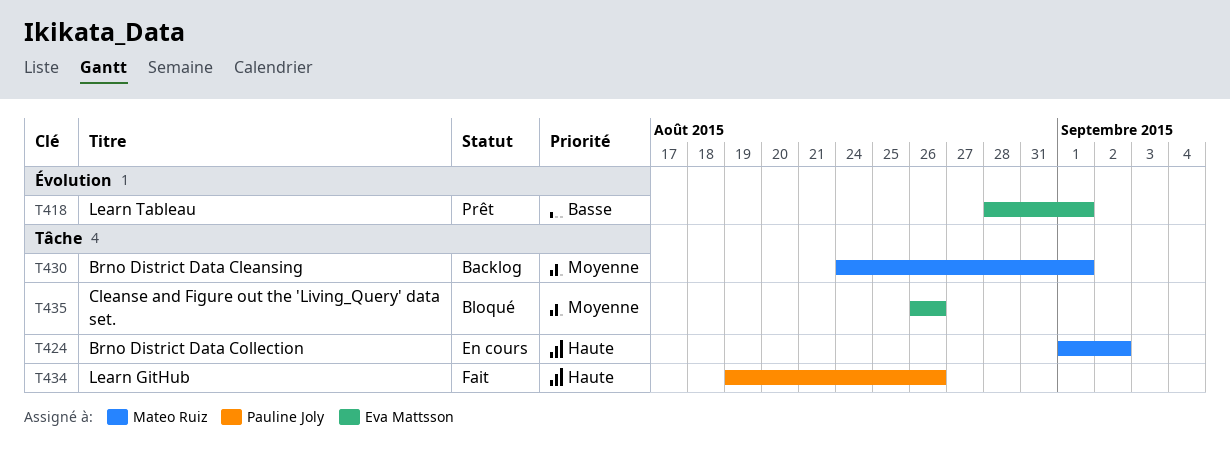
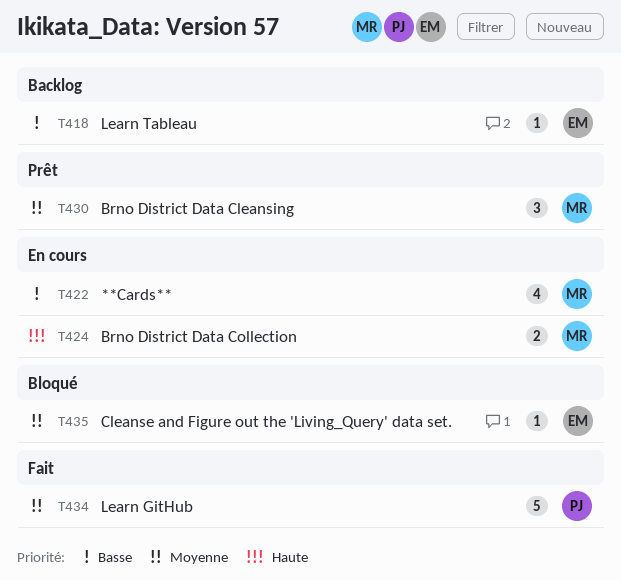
T418, status: Prêt -> Backlog
T422: none -> present
T430, status: Backlog -> Prêt
T434, priority: Haute -> Moyenne

